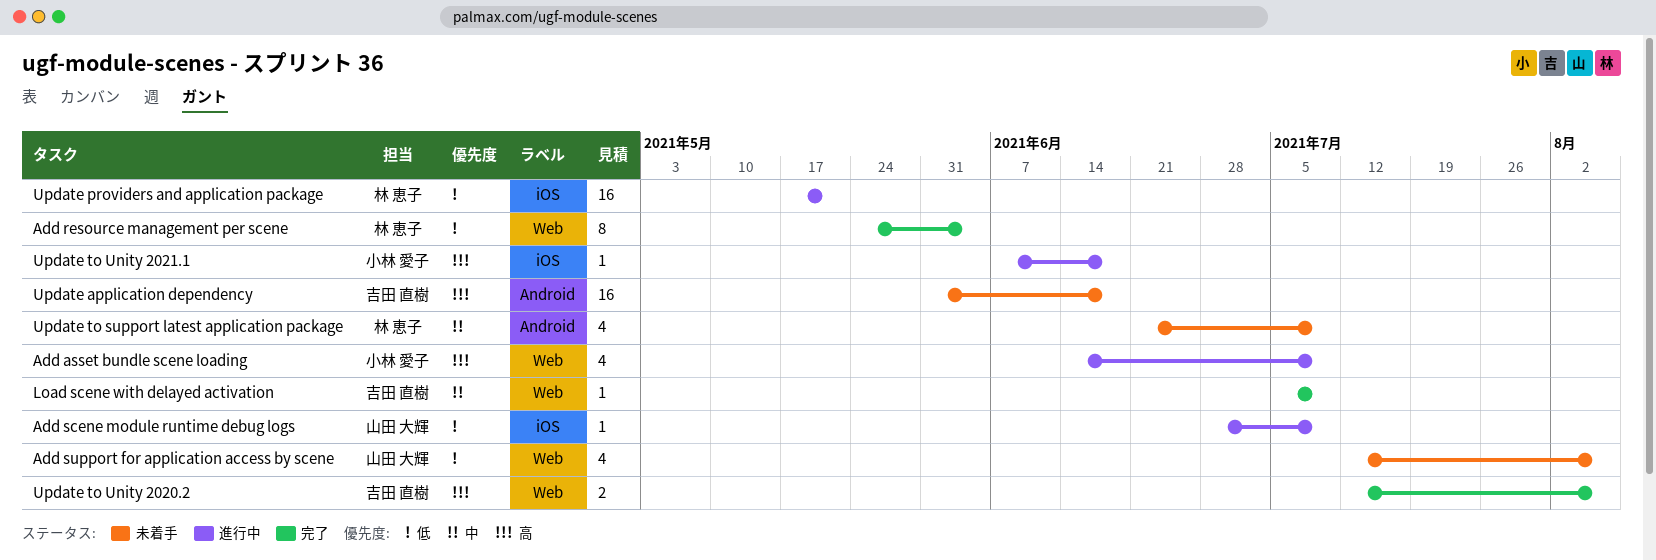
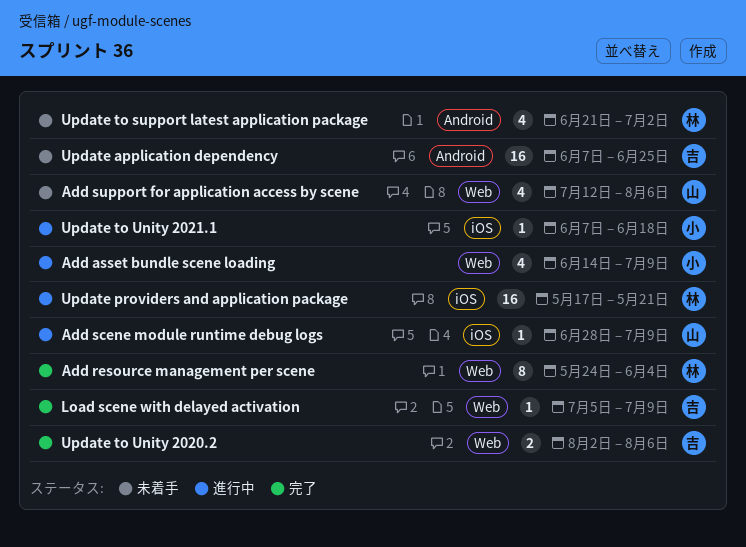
Update application dependency, start: May 31 -> Jun 7
Update application dependency, due: Jun 18 -> Jun 25
Update to support latest application package, due: Jul 9 -> Jul 2
Update to Unity 2020.2, start: Jul 12 -> Aug 2

